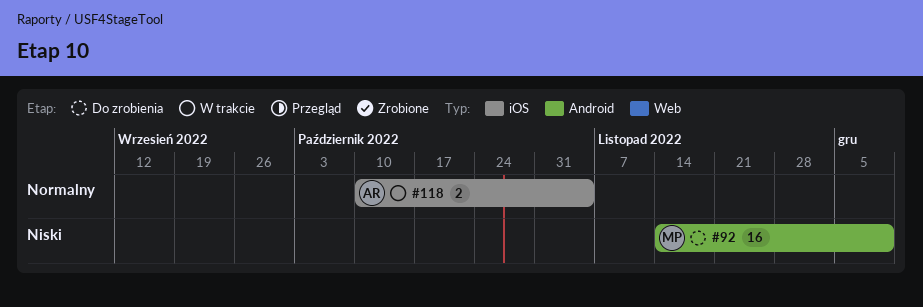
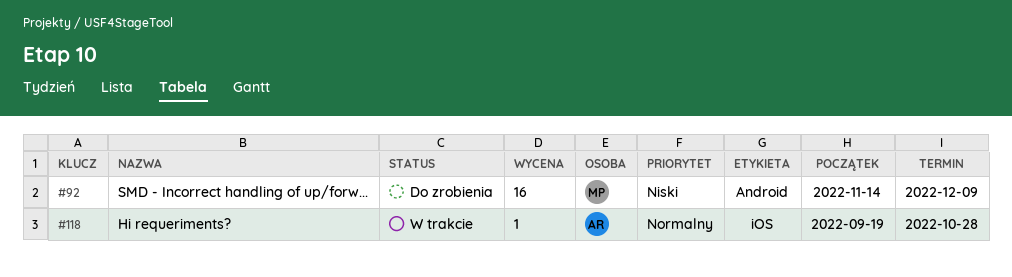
#118, estimate: 2 -> 1
#118, start: Oct 10 -> Sep 19
#118, due: Nov 4 -> Oct 28

